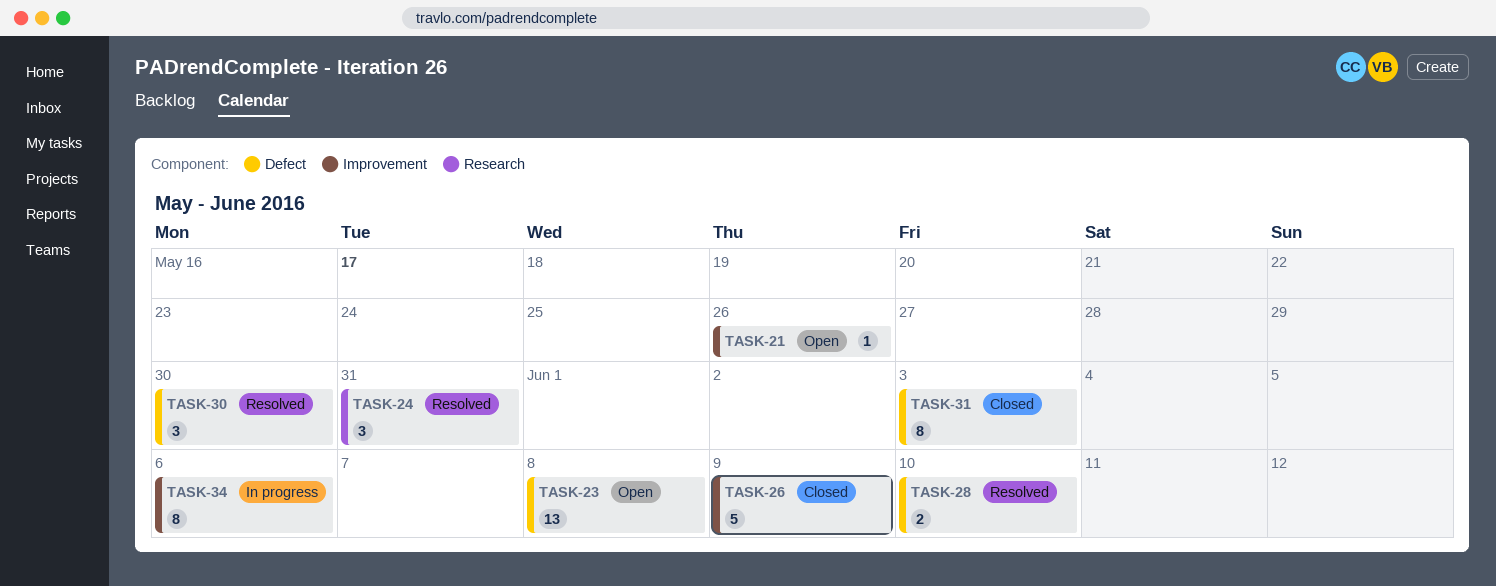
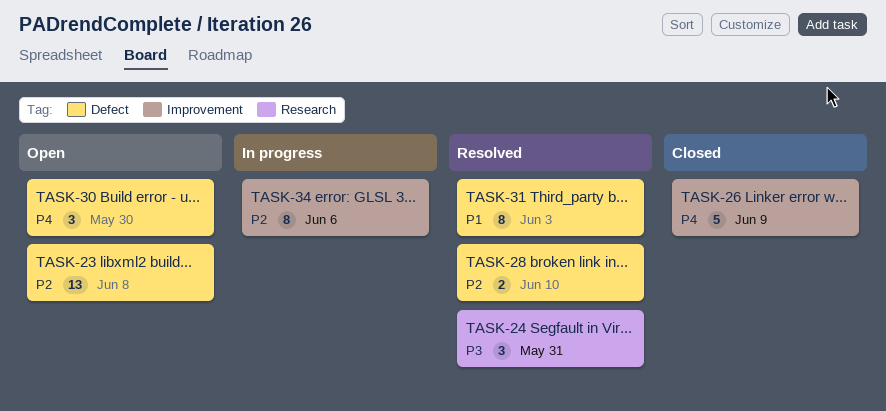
TASK-21: present -> none
TASK-30, status: Resolved -> Open
TASK-31, status: Closed -> Resolved

